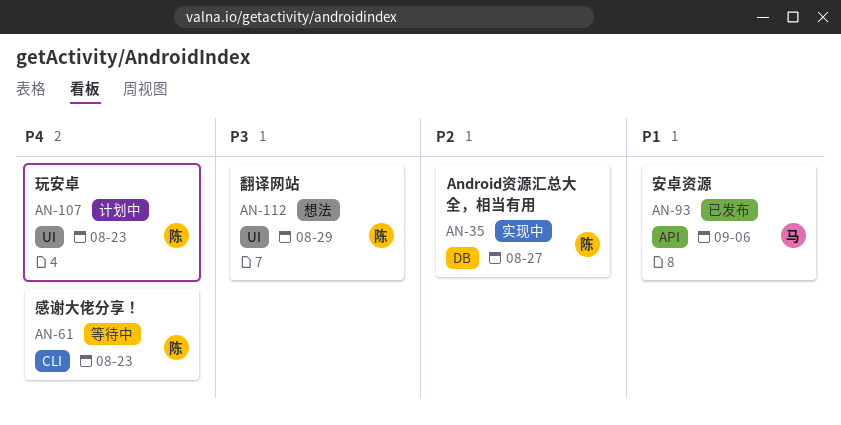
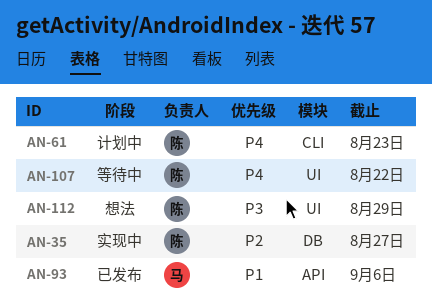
AN-61, status: 等待中 -> 计划中
AN-107, status: 计划中 -> 等待中
AN-107, due: Aug 23 -> Aug 22

